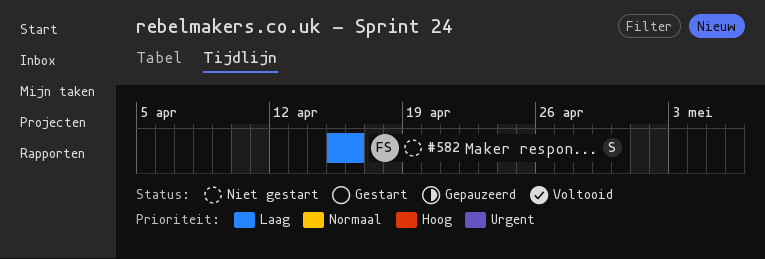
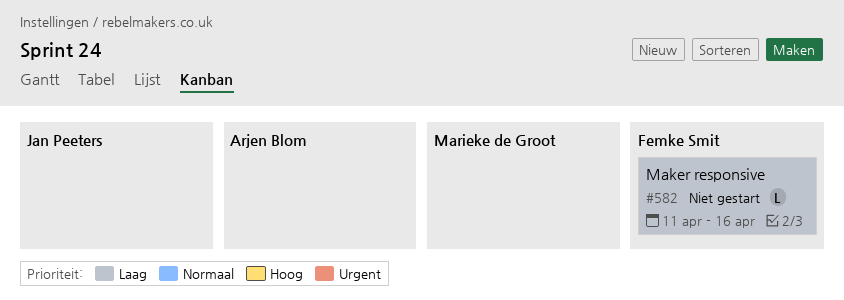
#582, estimate: S -> L
#582, start: Apr 15 -> Apr 11

